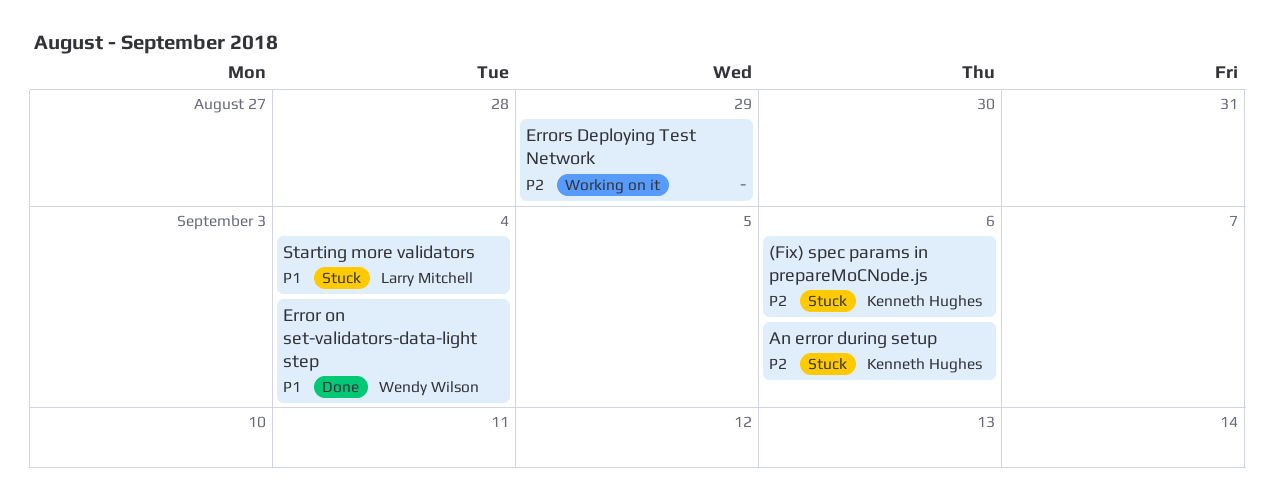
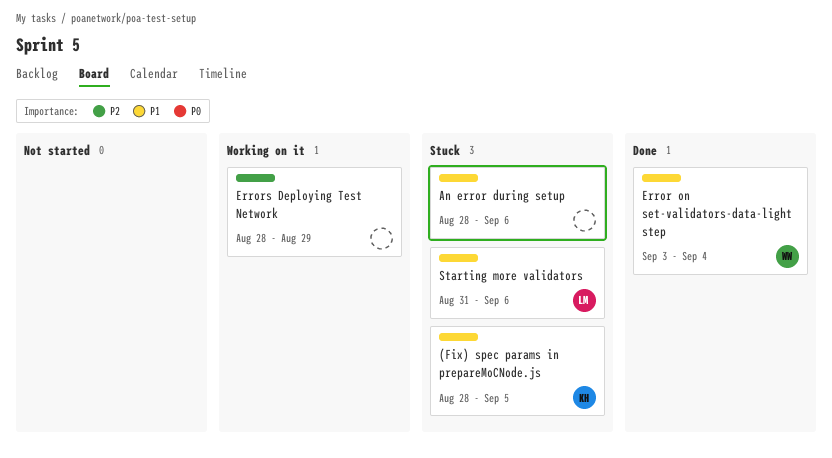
(Fix) spec params in prepareMoCNode.js, priority: P2 -> P1
(Fix) spec params in prepareMoCNode.js, due: Sep 6 -> Sep 5
An error during setup, owner: Kenneth Hughes -> none
An error during setup, priority: P2 -> P1
Starting more validators, due: Sep 4 -> Sep 6

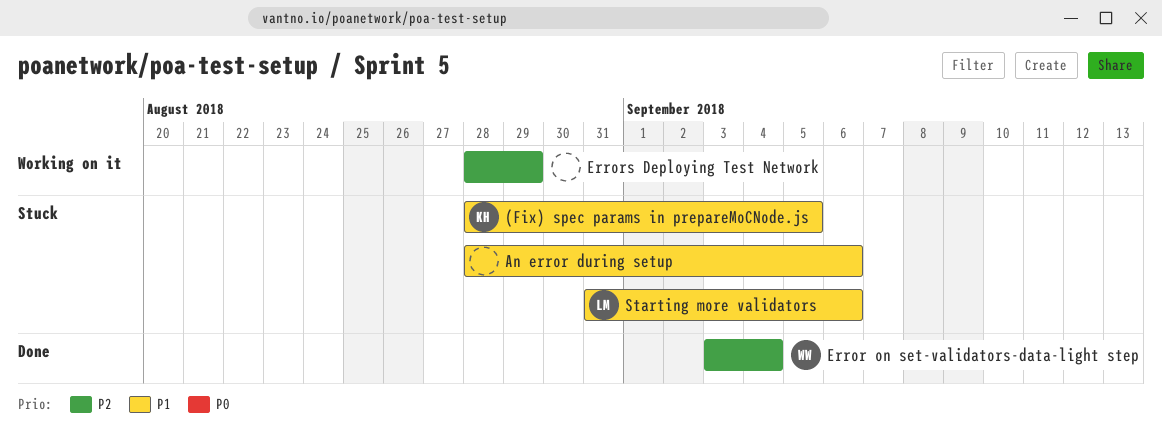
Error on set-validators-data-light step, priority: P1 -> P2

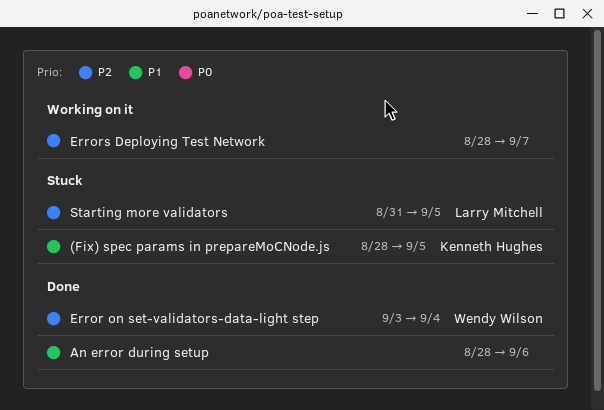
An error during setup, status: Stuck -> Done
Errors Deploying Test Network, due: Aug 29 -> Sep 7
Starting more validators, priority: P1 -> P2
Starting more validators, due: Sep 6 -> Sep 5

